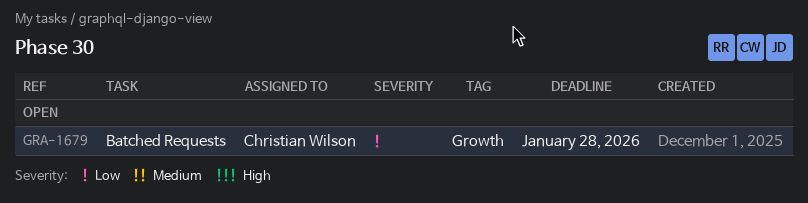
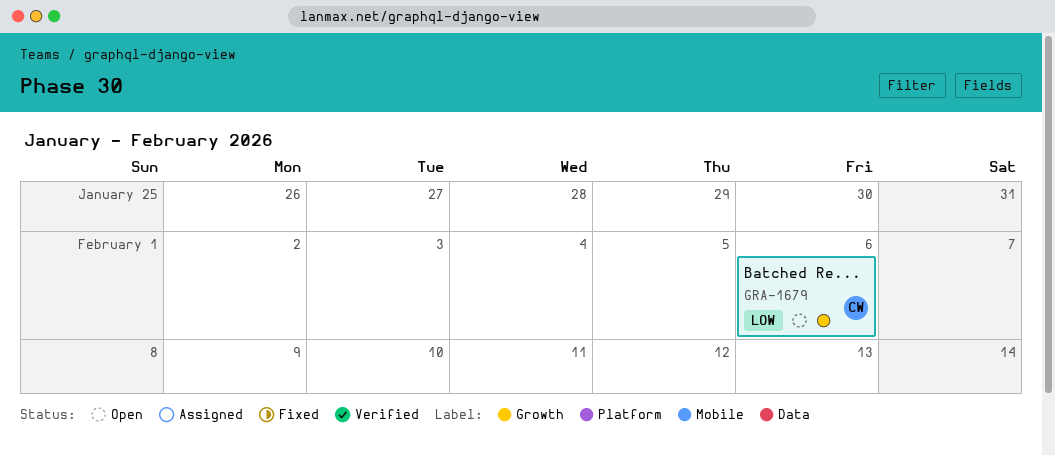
GRA-1679, due: Jan 28 -> Feb 6

